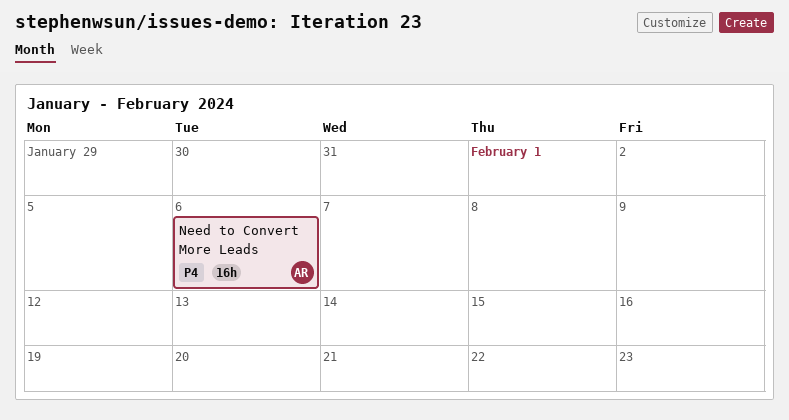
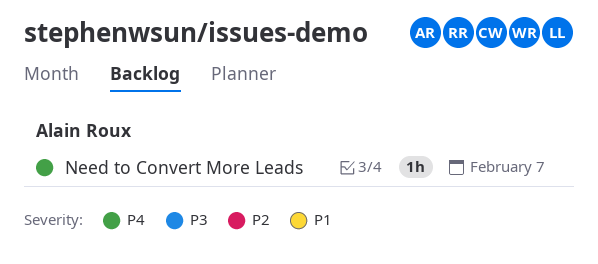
Need to Convert More Leads, estimate: 16h -> 1h
Need to Convert More Leads, due: Feb 6 -> Feb 7

